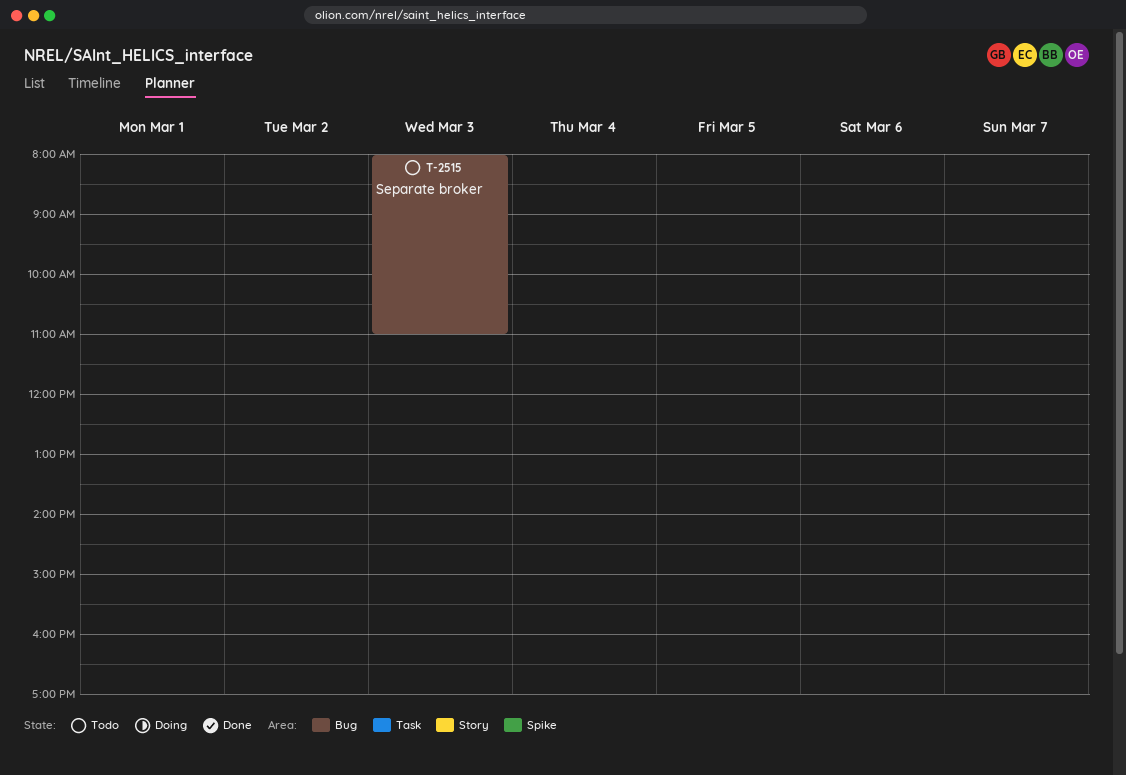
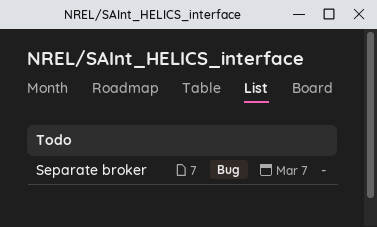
Separate broker, day: Mar 3 -> Mar 7

